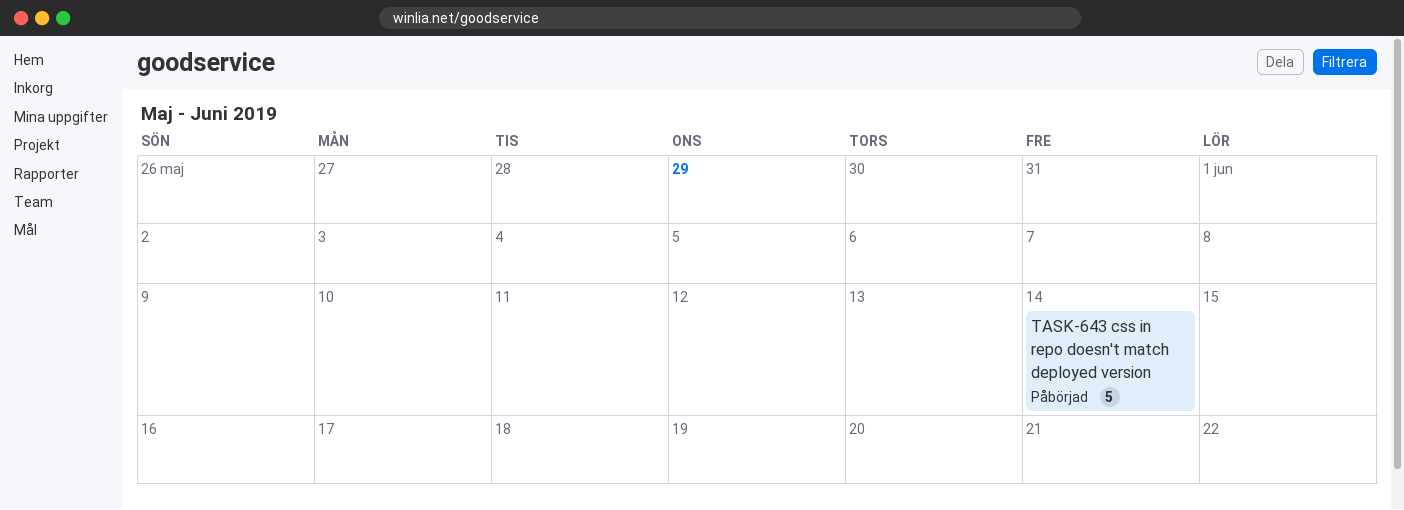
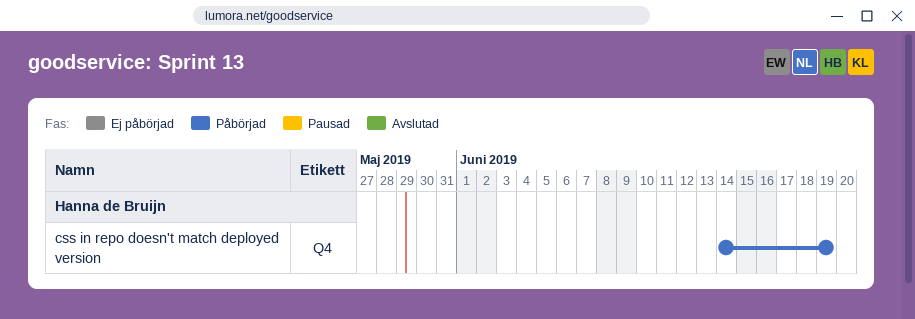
css in repo doesn't match deployed version, due: Jun 14 -> Jun 19

